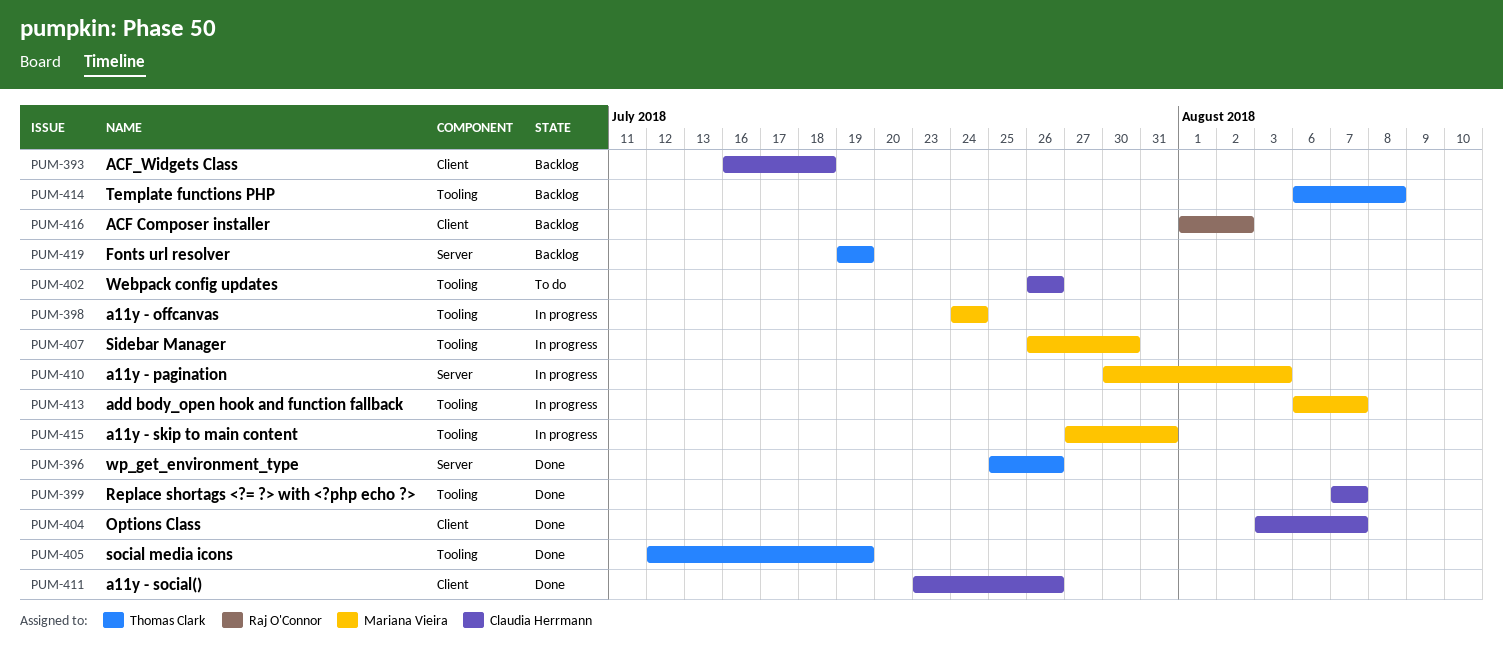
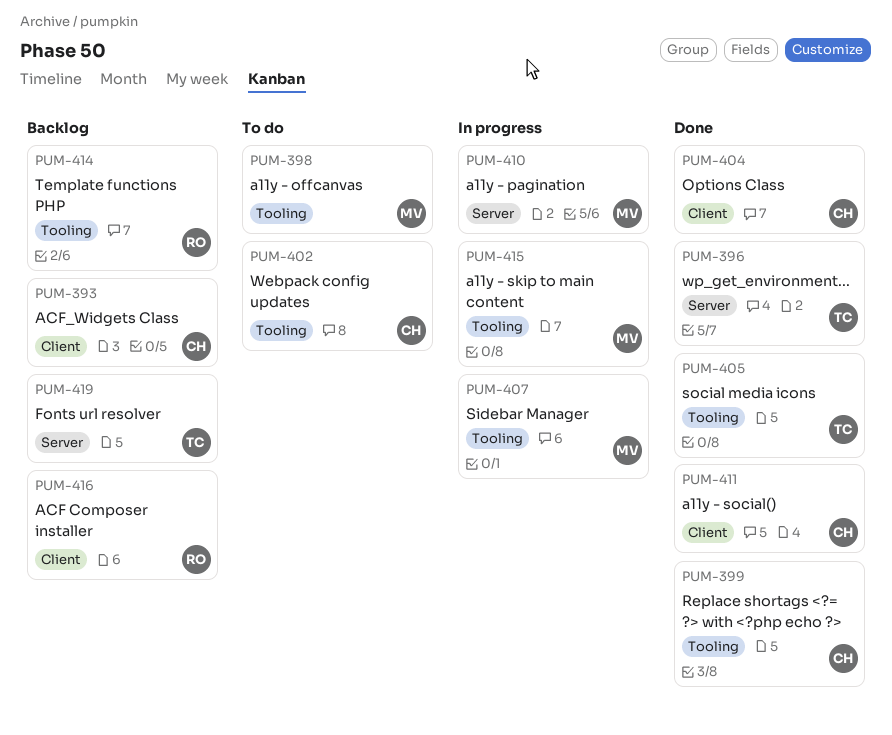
PUM-398, status: In progress -> To do
PUM-413: present -> none
PUM-414, owner: Thomas Clark -> Raj O'Connor

